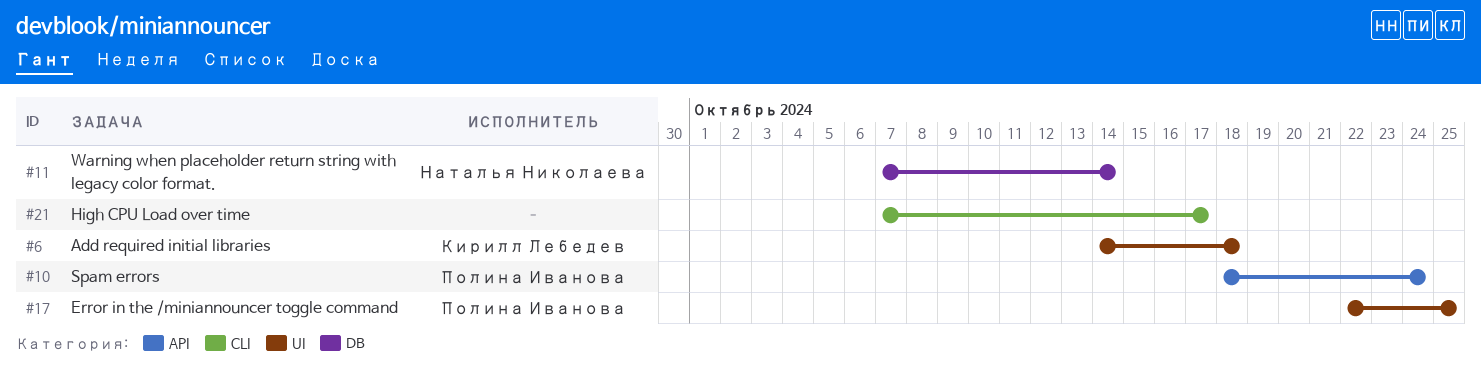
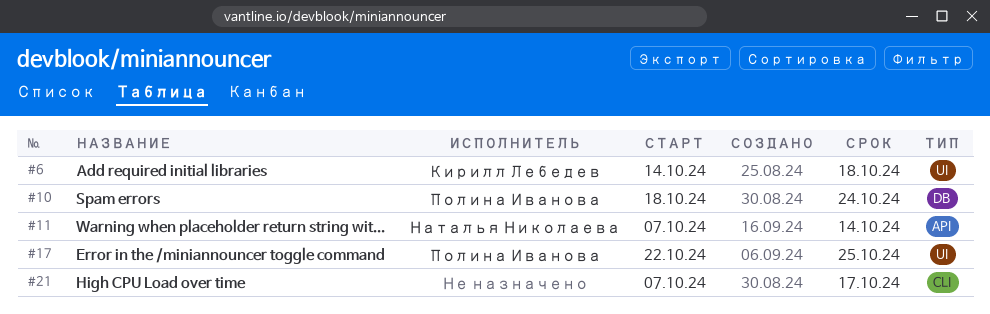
#10, label: API -> DB
#11, label: DB -> API

